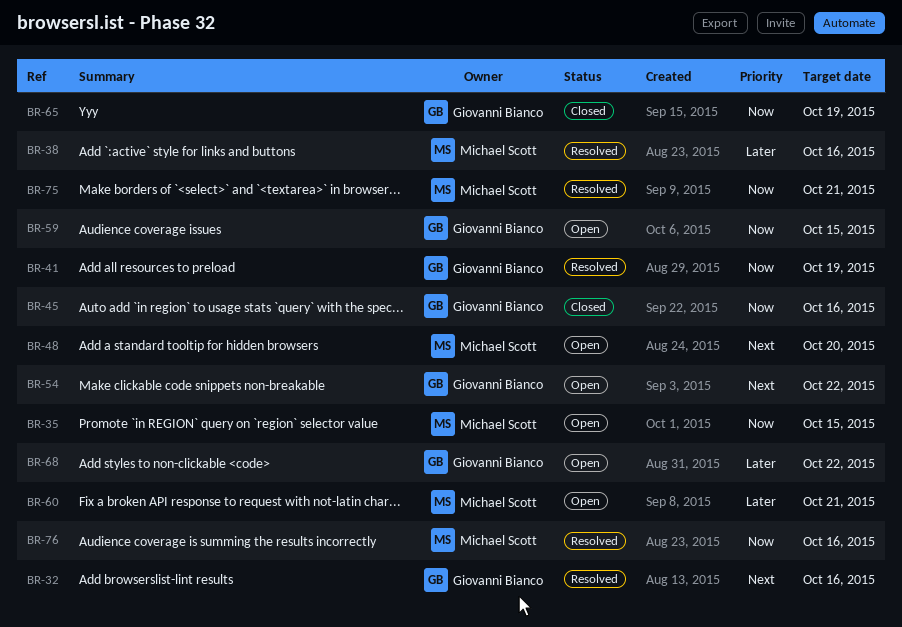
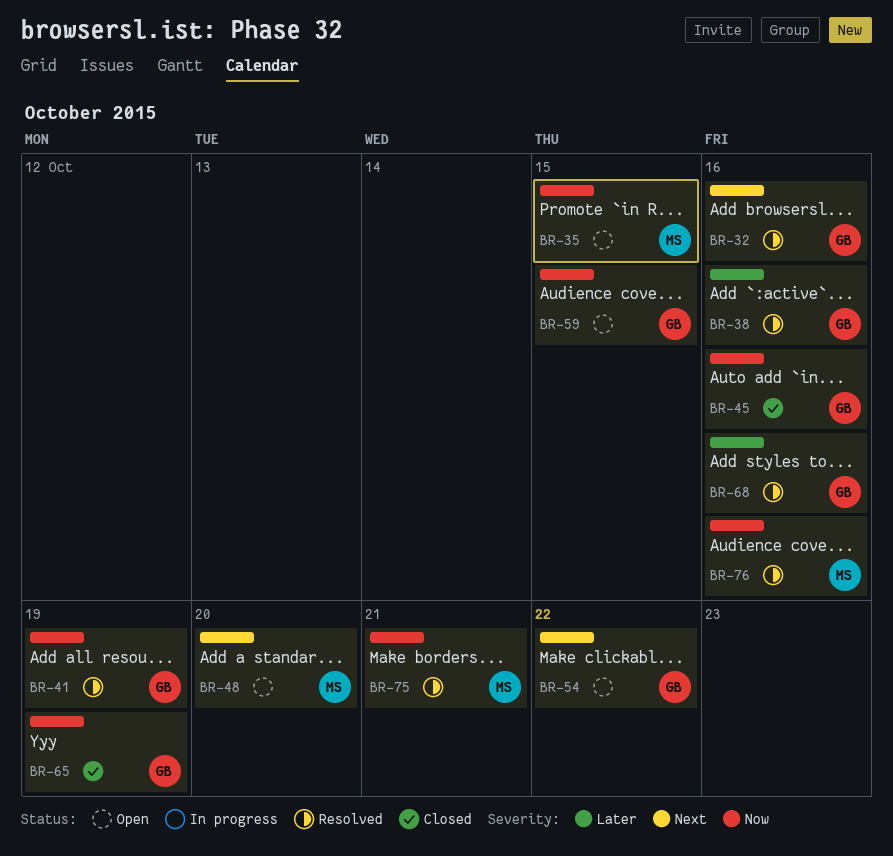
BR-38, owner: Michael Scott -> Giovanni Bianco
BR-60: present -> none
BR-68, status: Open -> Resolved
BR-68, due: Oct 22 -> Oct 16

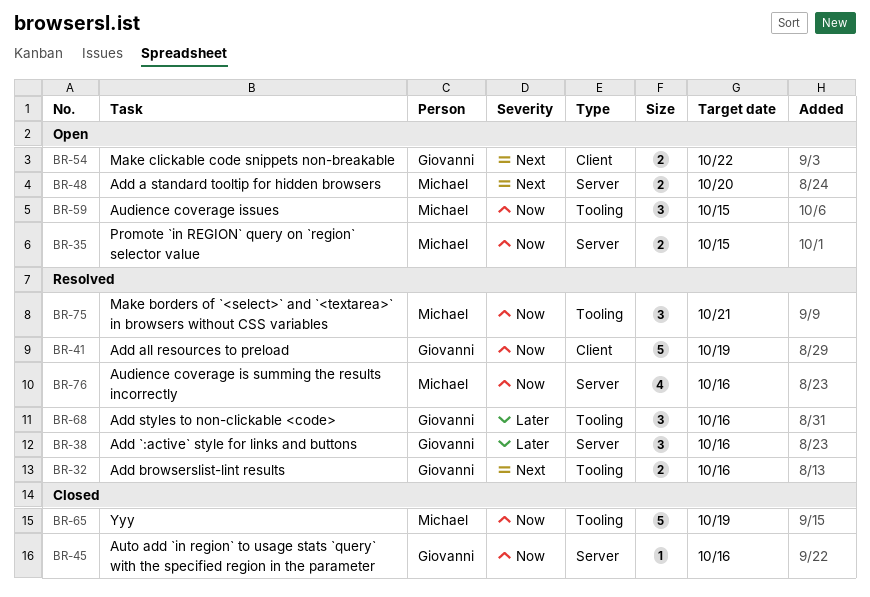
BR-59, owner: Giovanni -> Michael
BR-65, owner: Giovanni -> Michael

